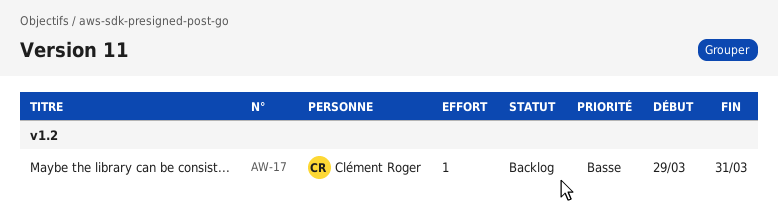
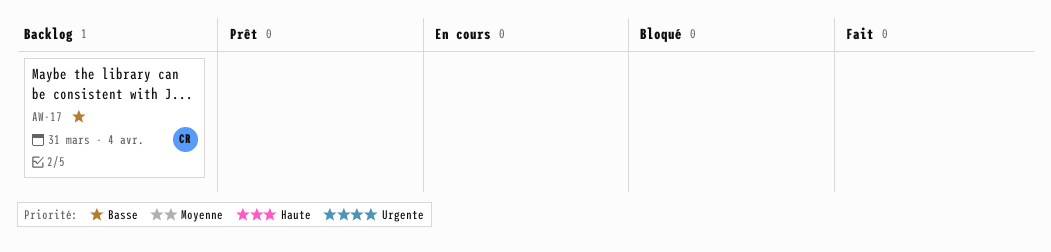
AW-17, start: Mar 29 -> Mar 31
AW-17, due: Mar 31 -> Apr 4

